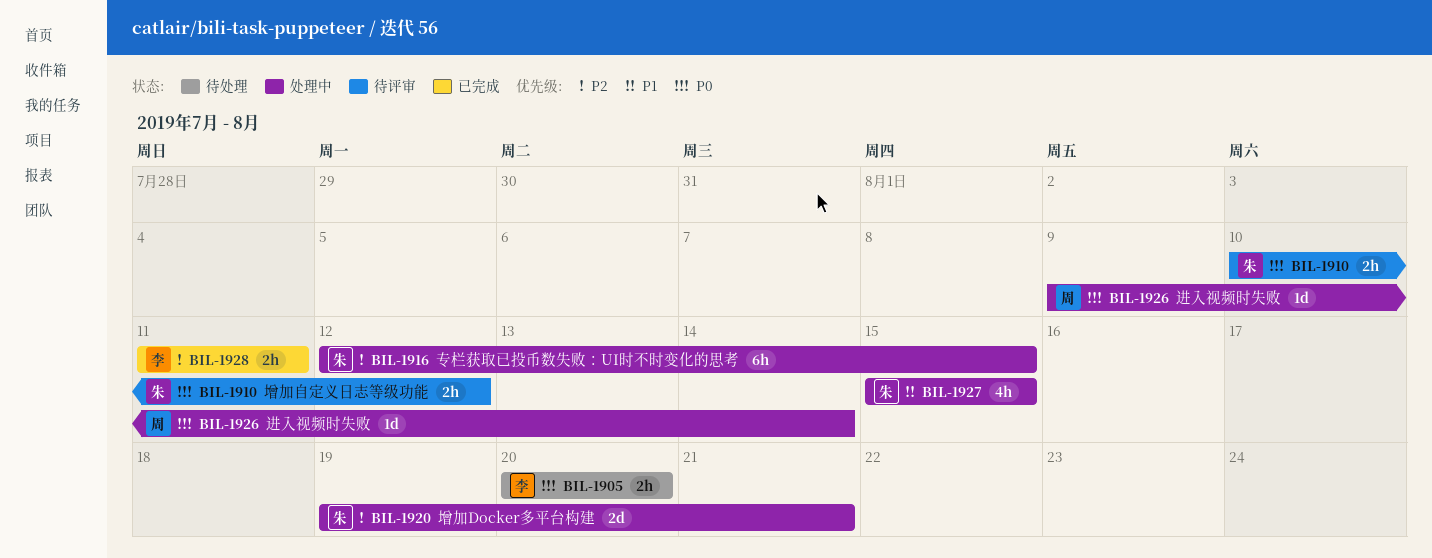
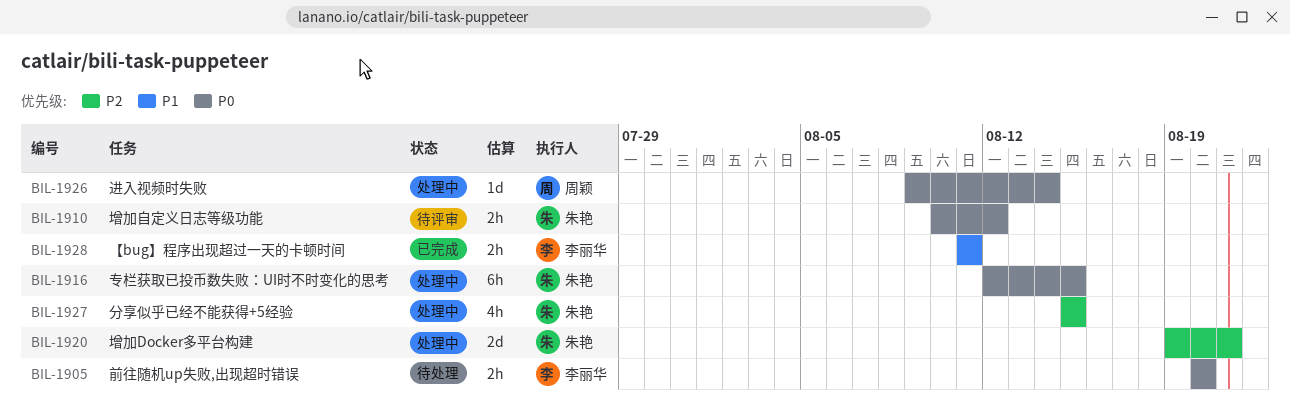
BIL-1916, priority: P2 -> P0
BIL-1927, priority: P1 -> P2
BIL-1928, priority: P2 -> P1

